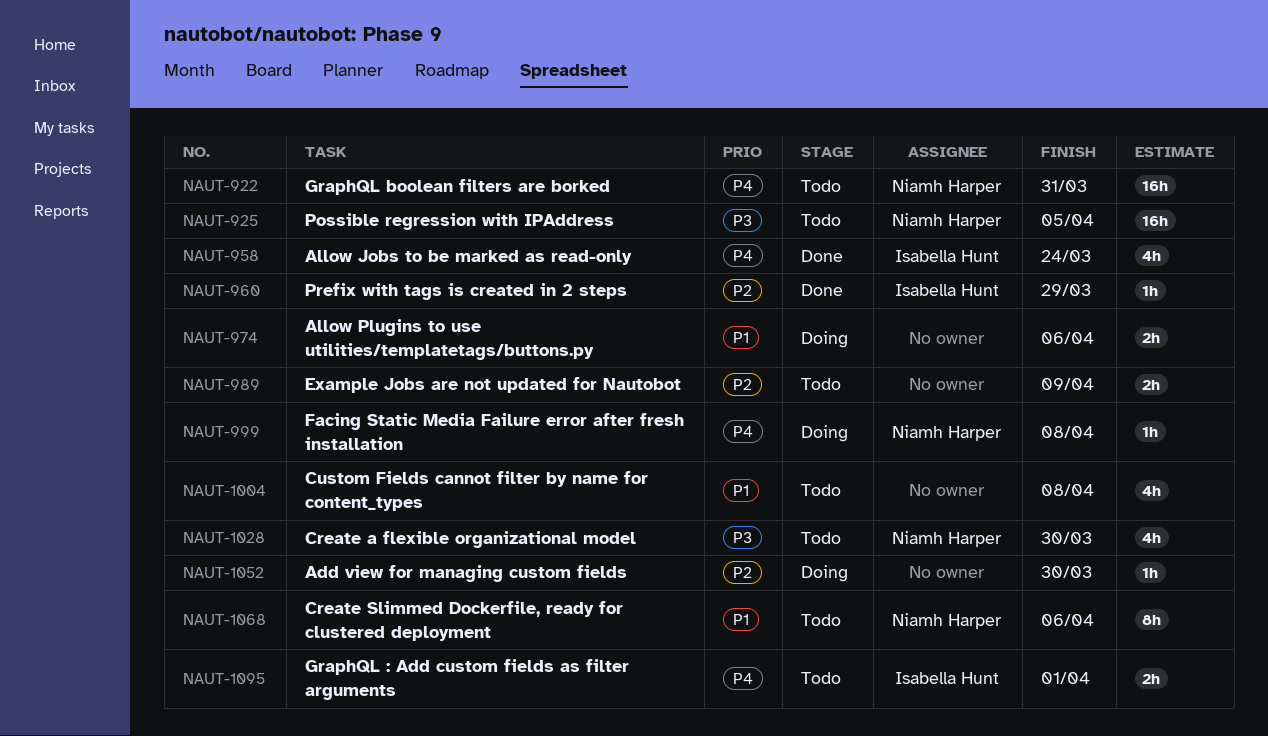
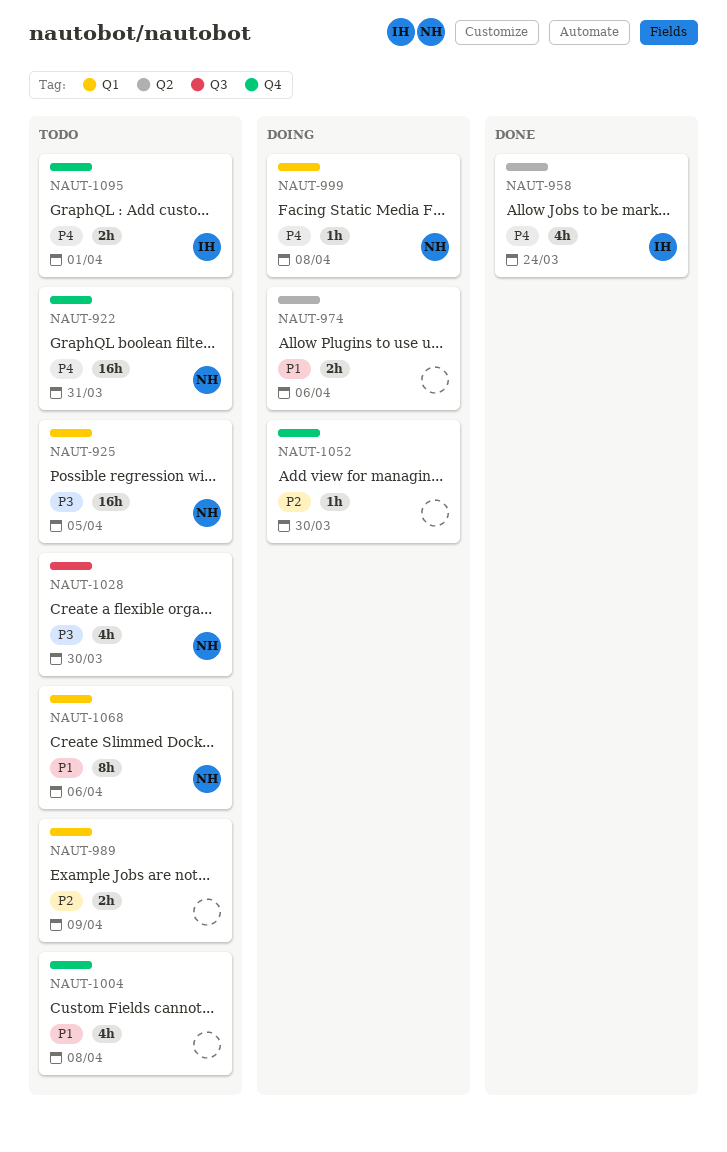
NAUT-960: present -> none

